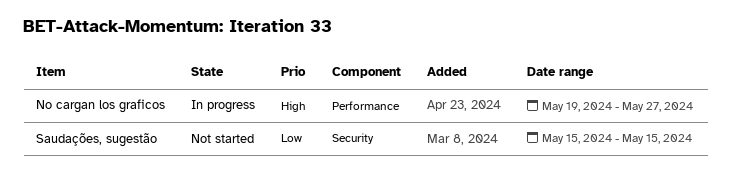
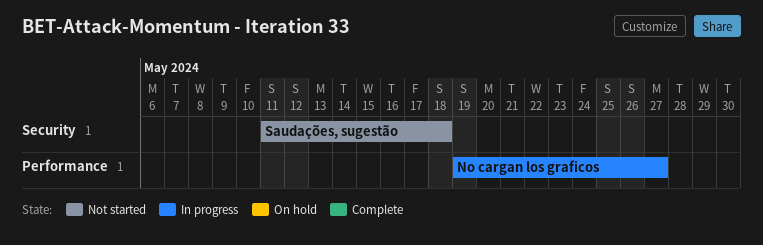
Saudações, sugestão, start: May 15 -> May 11
Saudações, sugestão, due: May 15 -> May 18

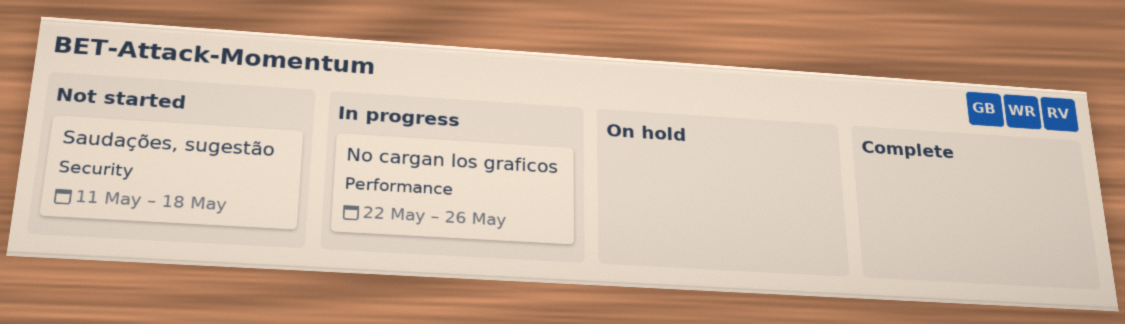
No cargan los graficos, start: May 19 -> May 22
No cargan los graficos, due: May 27 -> May 26

